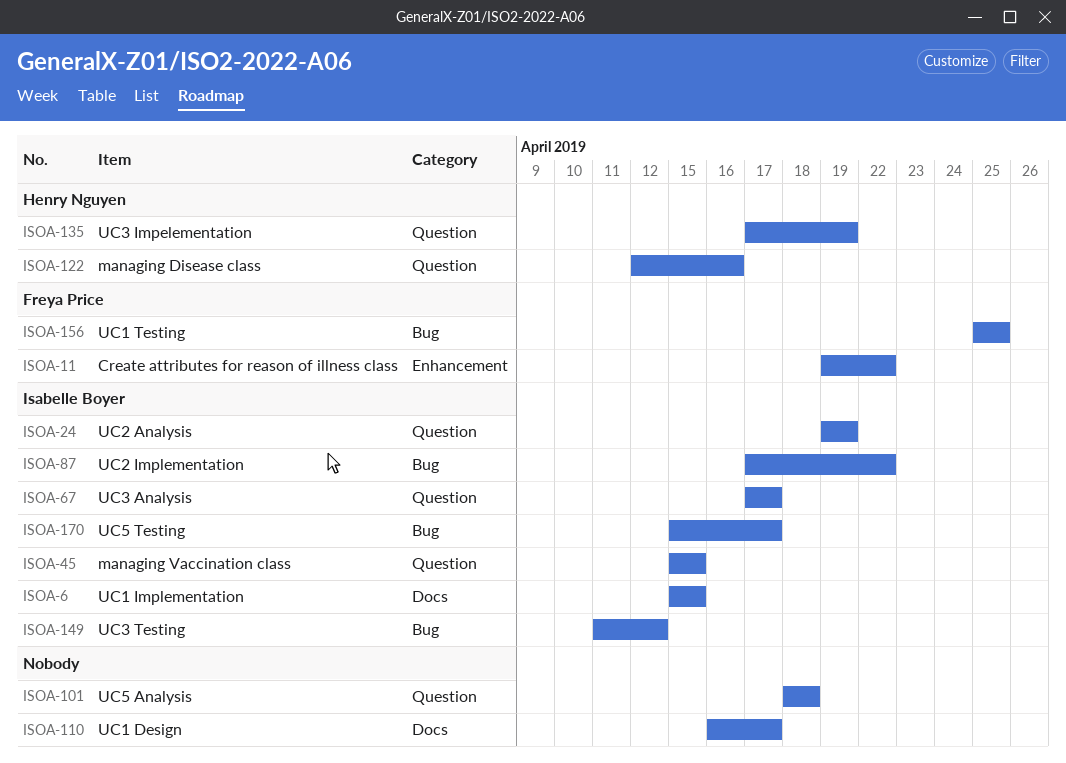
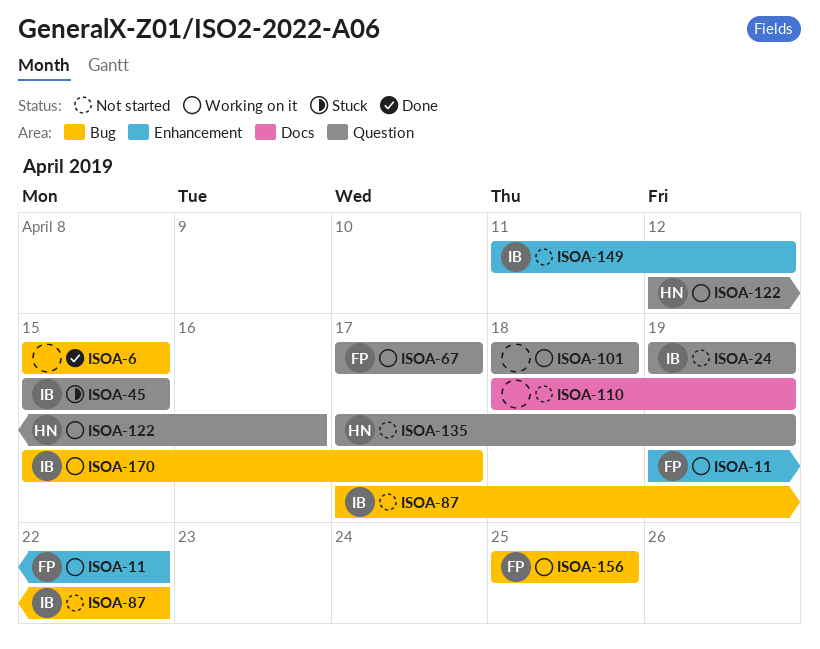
ISOA-6, owner: Isabelle Boyer -> none
ISOA-6, label: Docs -> Bug
ISOA-67, owner: Isabelle Boyer -> Freya Price
ISOA-110, start: Apr 16 -> Apr 18
ISOA-110, due: Apr 17 -> Apr 19
ISOA-149, label: Bug -> Enhancement

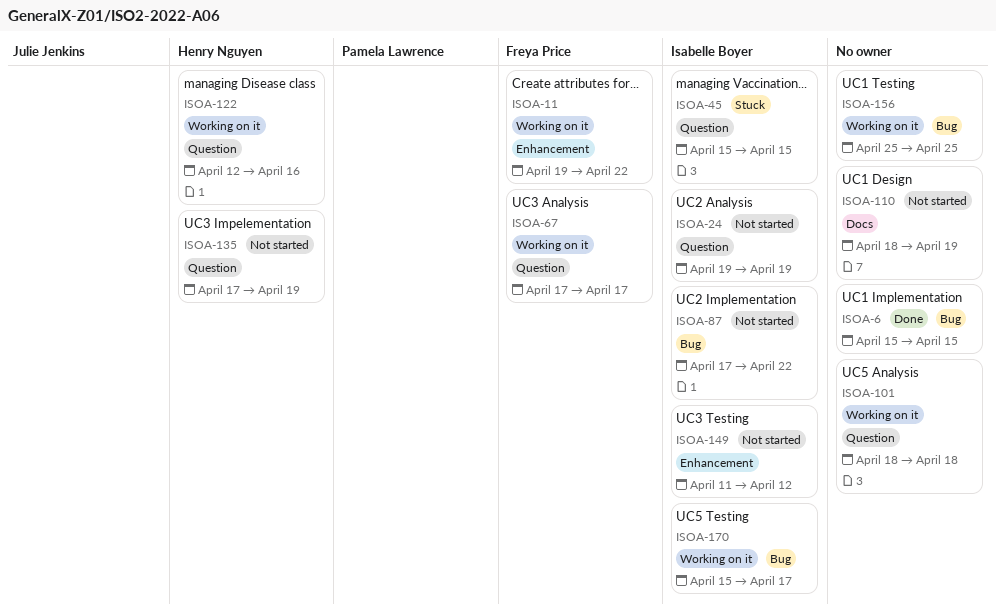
ISOA-156, owner: Freya Price -> none

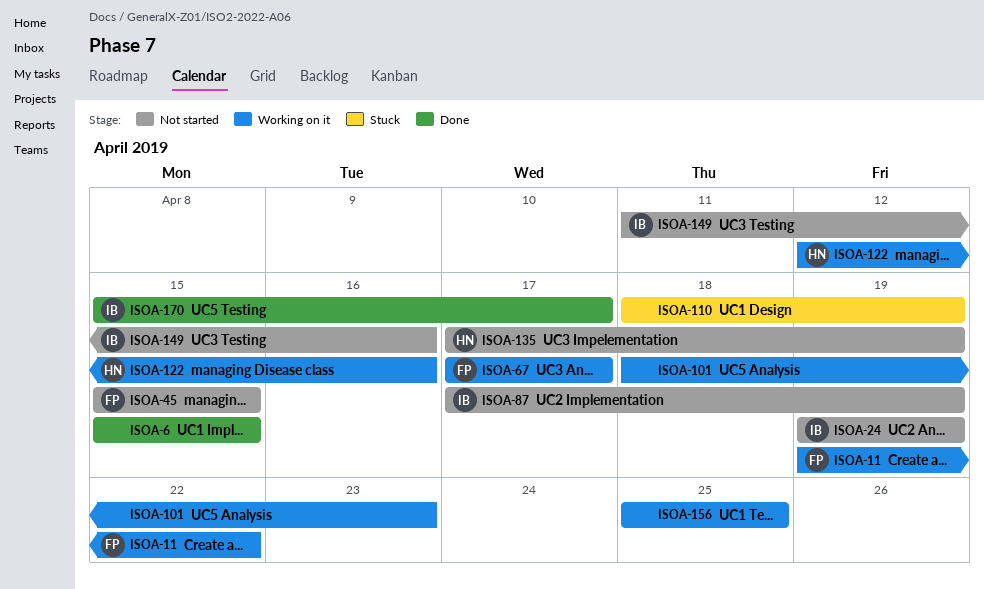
ISOA-45, status: Stuck -> Not started
ISOA-45, owner: Isabelle Boyer -> Freya Price
ISOA-87, due: Apr 22 -> Apr 19
ISOA-101, due: Apr 18 -> Apr 23
ISOA-110, status: Not started -> Stuck
ISOA-149, due: Apr 12 -> Apr 16
ISOA-170, status: Working on it -> Done

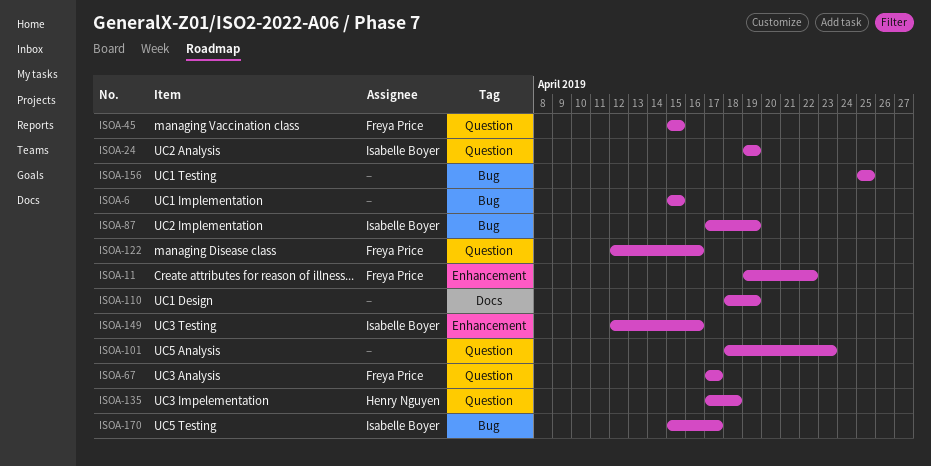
ISOA-122, owner: Henry Nguyen -> Freya Price
ISOA-135, due: Apr 19 -> Apr 18
ISOA-149, start: Apr 11 -> Apr 12

